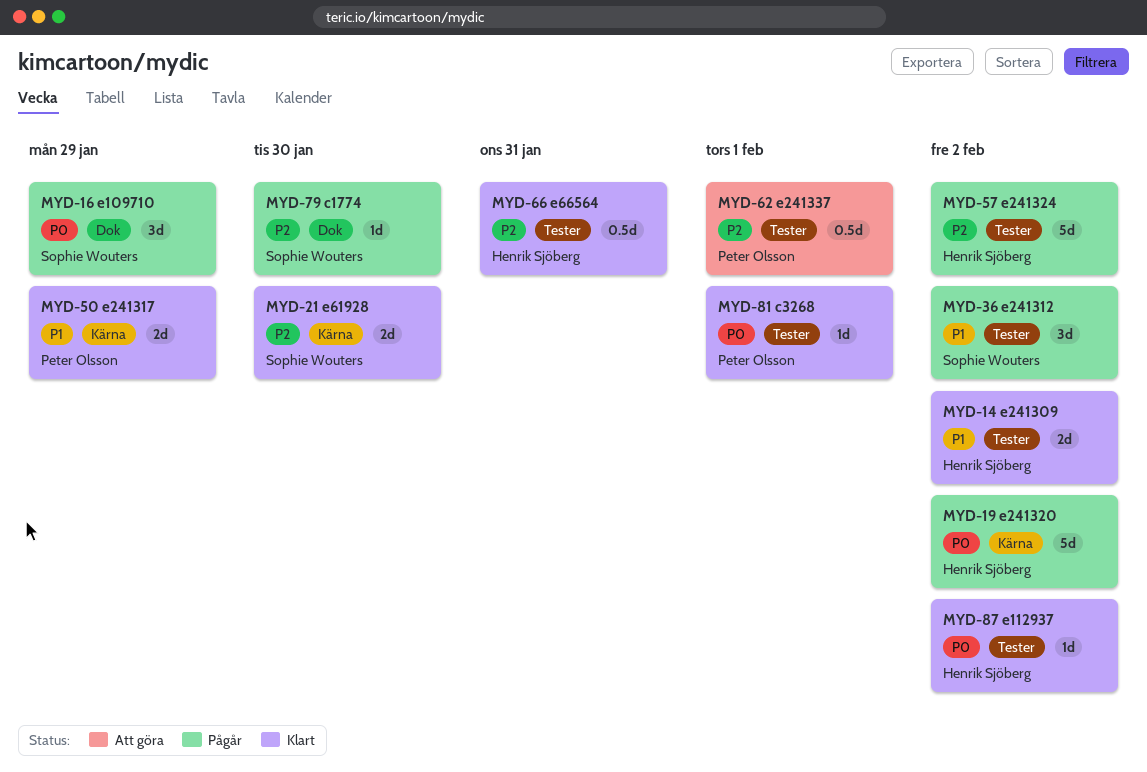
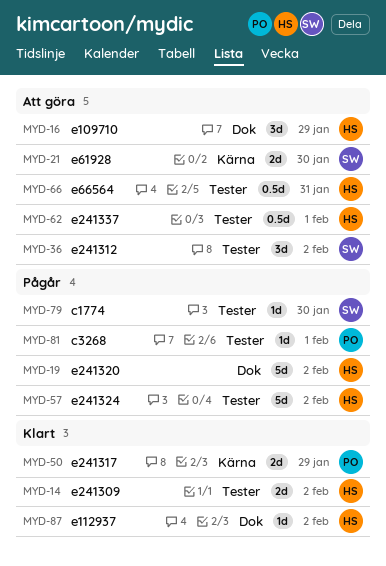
MYD-16, status: Pågår -> Att göra
MYD-16, owner: Sophie Wouters -> Henrik Sjöberg
MYD-19, label: Kärna -> Dok
MYD-21, status: Klart -> Att göra
MYD-36, status: Pågår -> Att göra
MYD-62, owner: Peter Olsson -> Henrik Sjöberg
MYD-66, status: Klart -> Att göra
MYD-79, label: Dok -> Tester
MYD-81, status: Klart -> Pågår
MYD-87, label: Tester -> Dok

